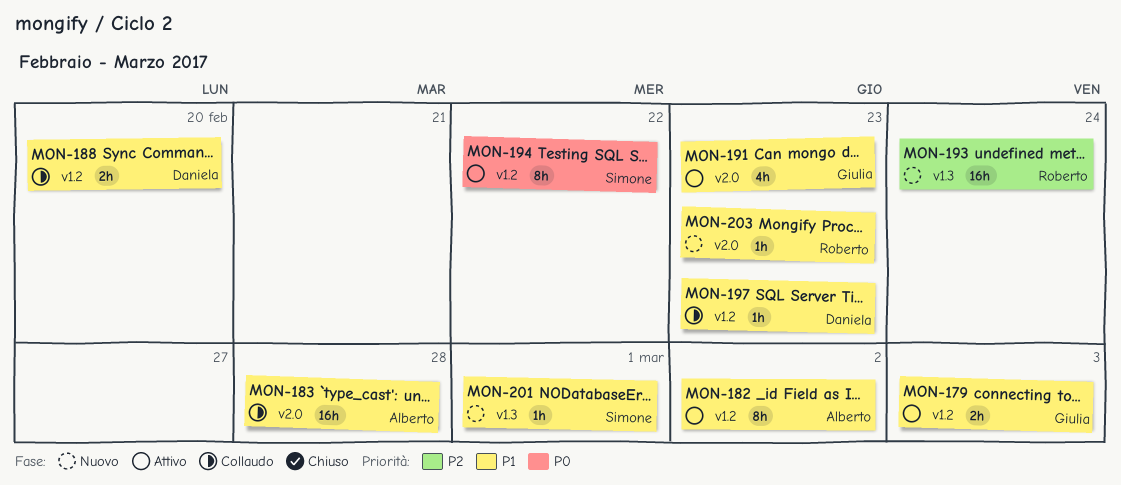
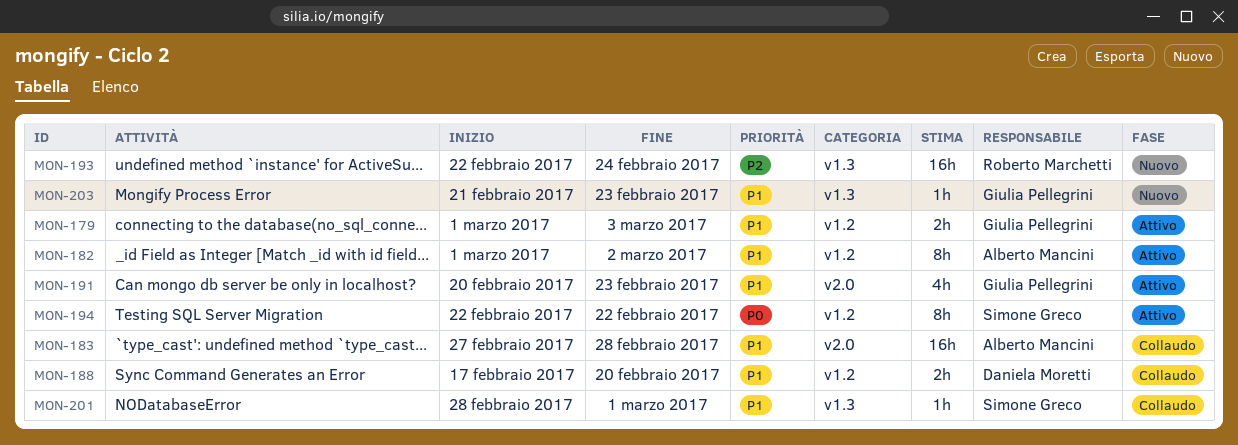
MON-197: present -> none
MON-201, status: Nuovo -> Collaudo
MON-203, owner: Roberto Marchetti -> Giulia Pellegrini
MON-203, label: v2.0 -> v1.3

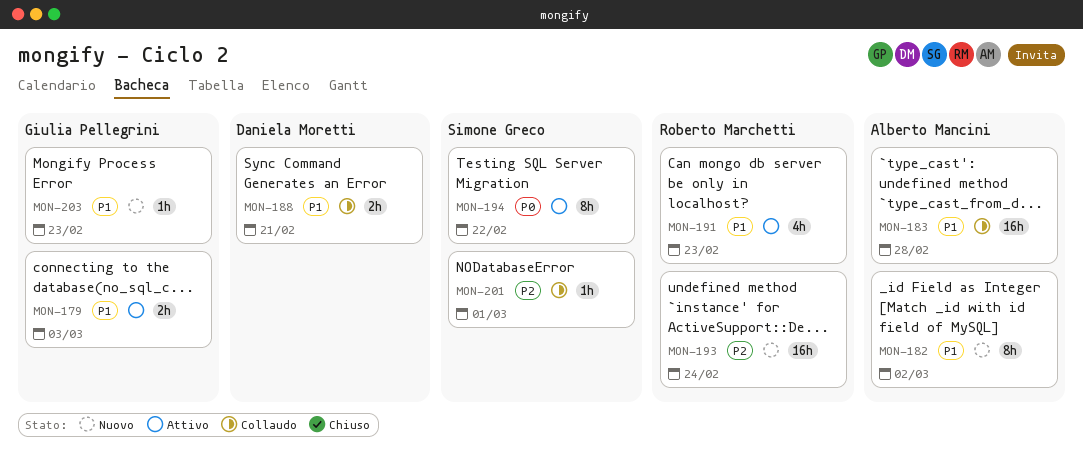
MON-182, status: Attivo -> Nuovo
MON-188, due: Feb 20 -> Feb 21
MON-191, owner: Giulia Pellegrini -> Roberto Marchetti
MON-201, priority: P1 -> P2

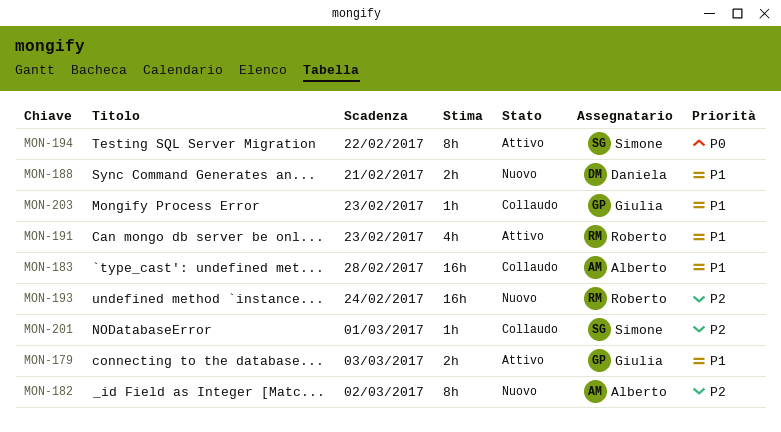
MON-182, priority: P1 -> P2
MON-188, status: Collaudo -> Nuovo
MON-203, status: Nuovo -> Collaudo

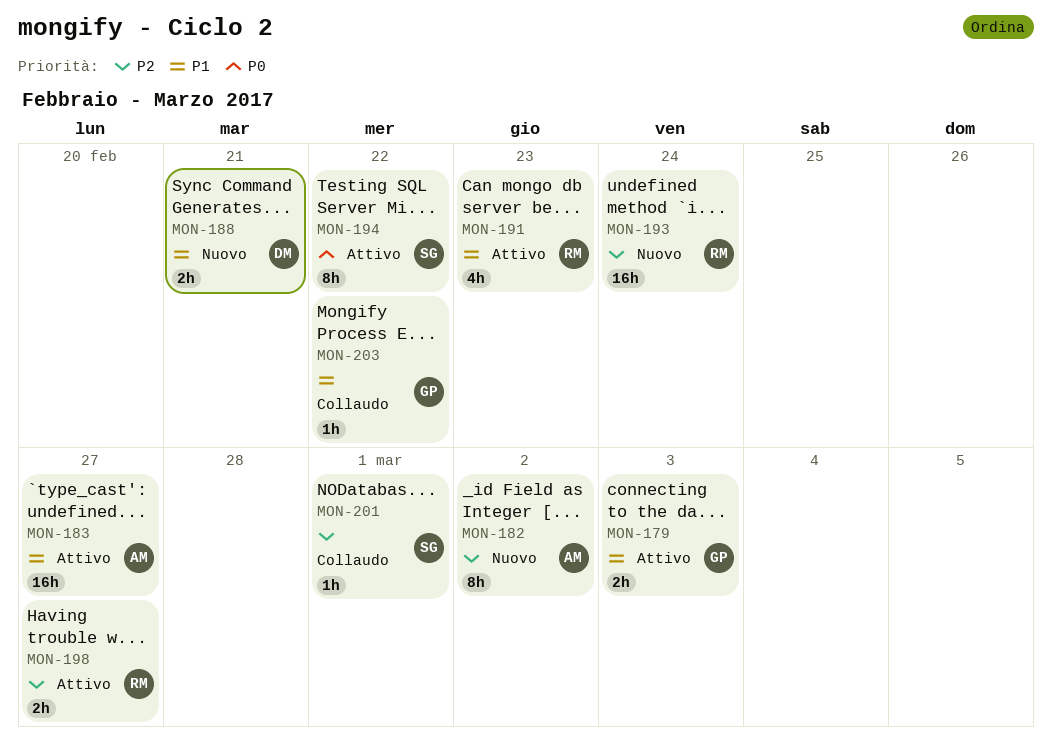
MON-183, status: Collaudo -> Attivo
MON-183, due: Feb 28 -> Feb 27
MON-198: none -> present
MON-203, due: Feb 23 -> Feb 22

